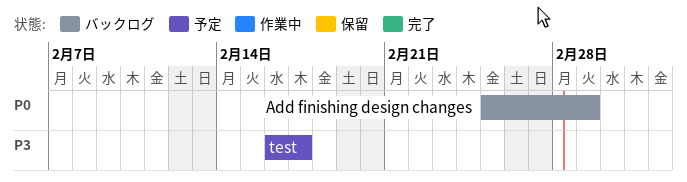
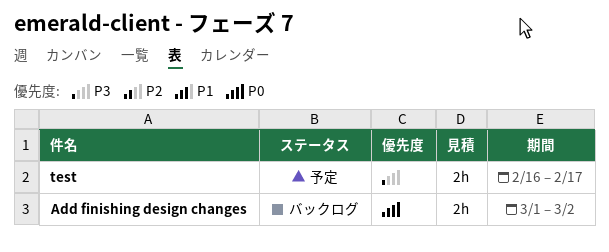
Add finishing design changes, start: Feb 25 -> Mar 1
Add finishing design changes, due: Mar 1 -> Mar 2

